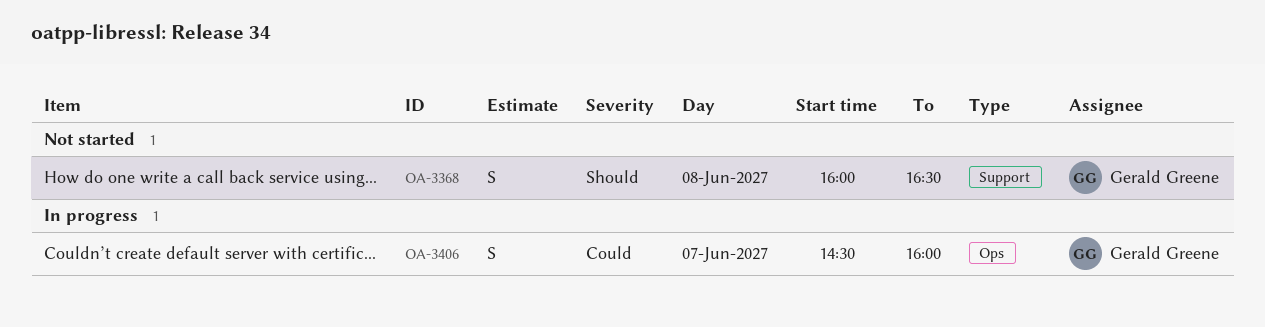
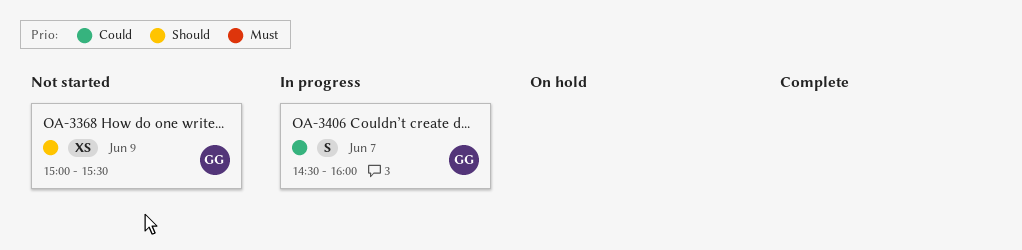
OA-3368, estimate: S -> XS
OA-3368, day: Jun 8 -> Jun 9
OA-3368, begins: 16:00 -> 15:00
OA-3368, ends: 16:30 -> 15:30

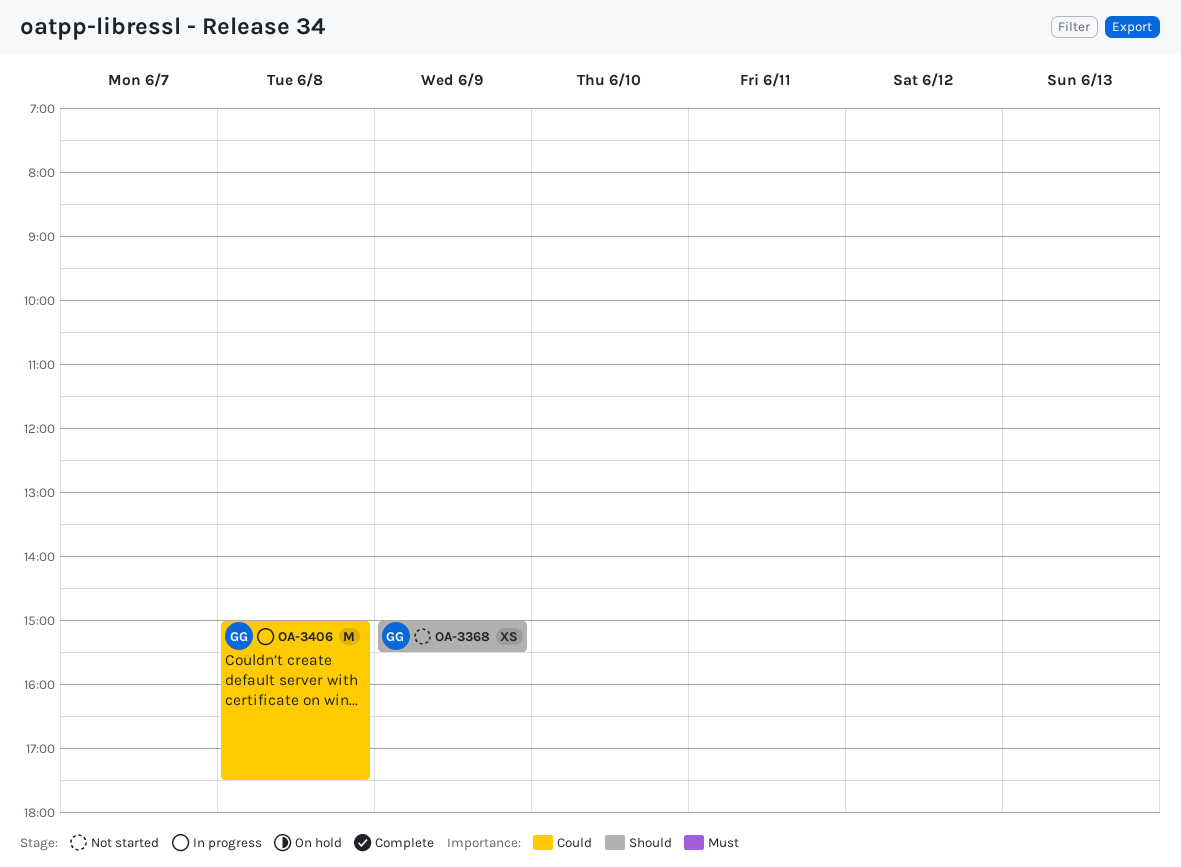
OA-3406, estimate: S -> M
OA-3406, day: Jun 7 -> Jun 8
OA-3406, begins: 14:30 -> 15:00
OA-3406, ends: 16:00 -> 17:30

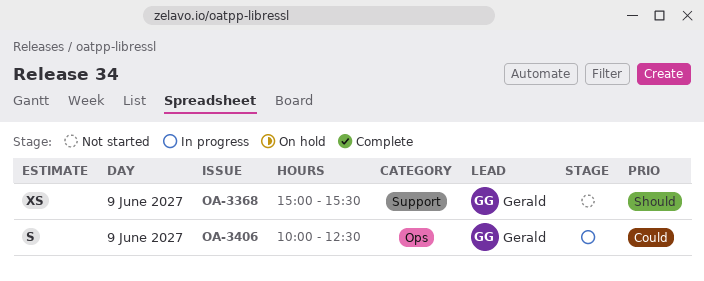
OA-3406, estimate: M -> S
OA-3406, day: Jun 8 -> Jun 9
OA-3406, begins: 15:00 -> 10:00
OA-3406, ends: 17:30 -> 12:30

